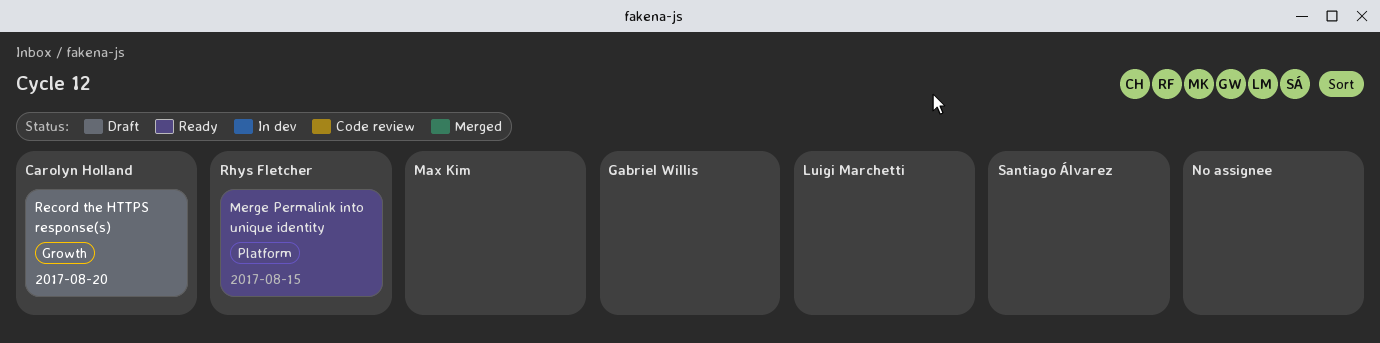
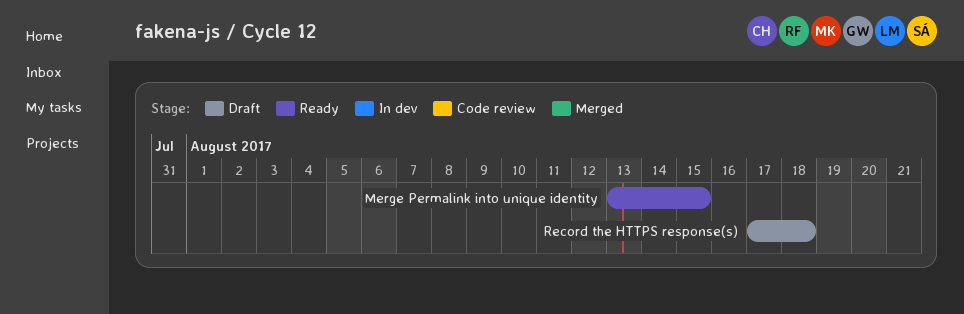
Record the HTTPS response(s), due: Aug 20 -> Aug 18

